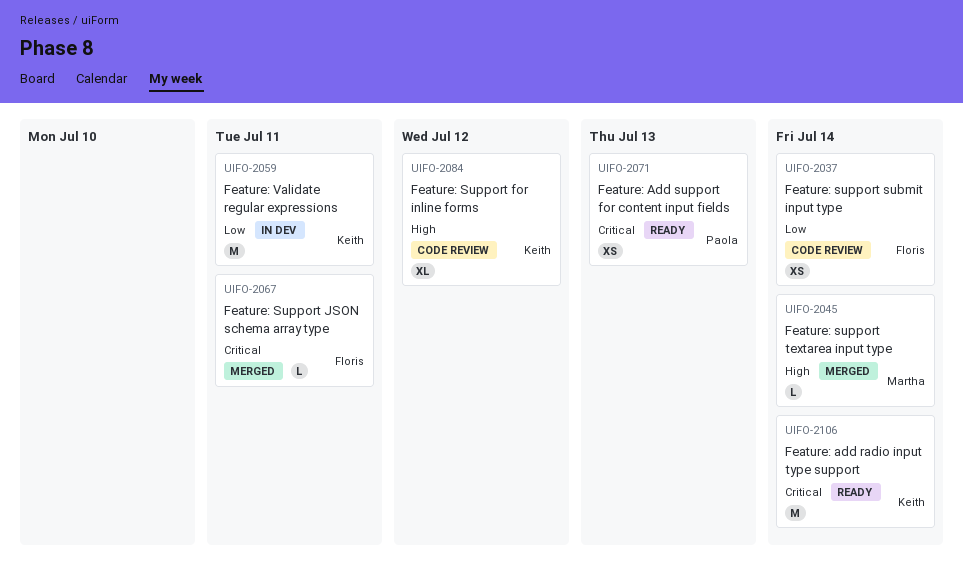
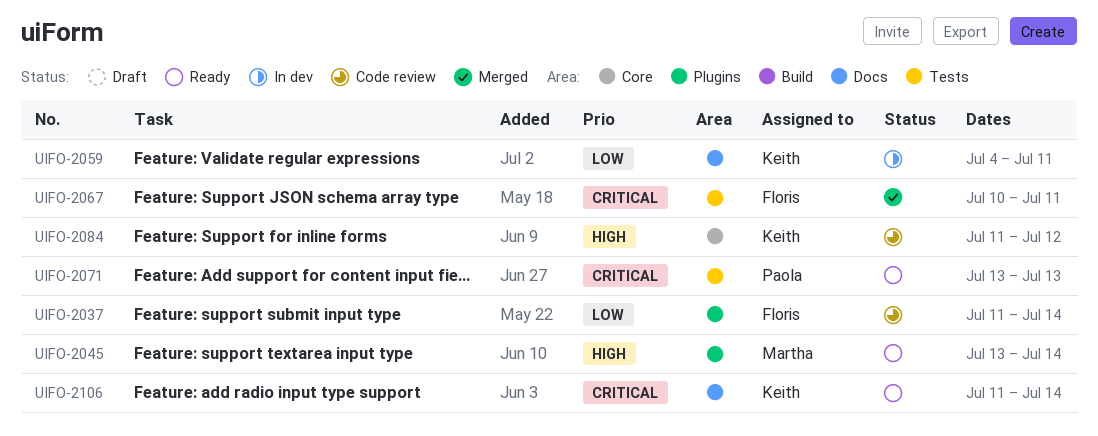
UIFO-2045, status: Merged -> Ready

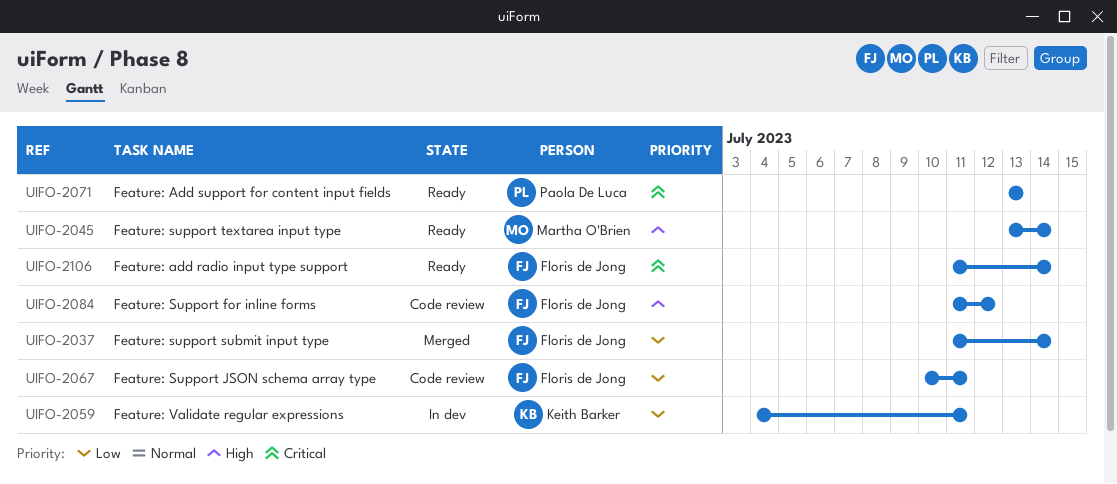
UIFO-2037, status: Code review -> Merged
UIFO-2067, status: Merged -> Code review
UIFO-2067, priority: Critical -> Low
UIFO-2084, owner: Keith Barker -> Floris de Jong
UIFO-2106, owner: Keith Barker -> Floris de Jong

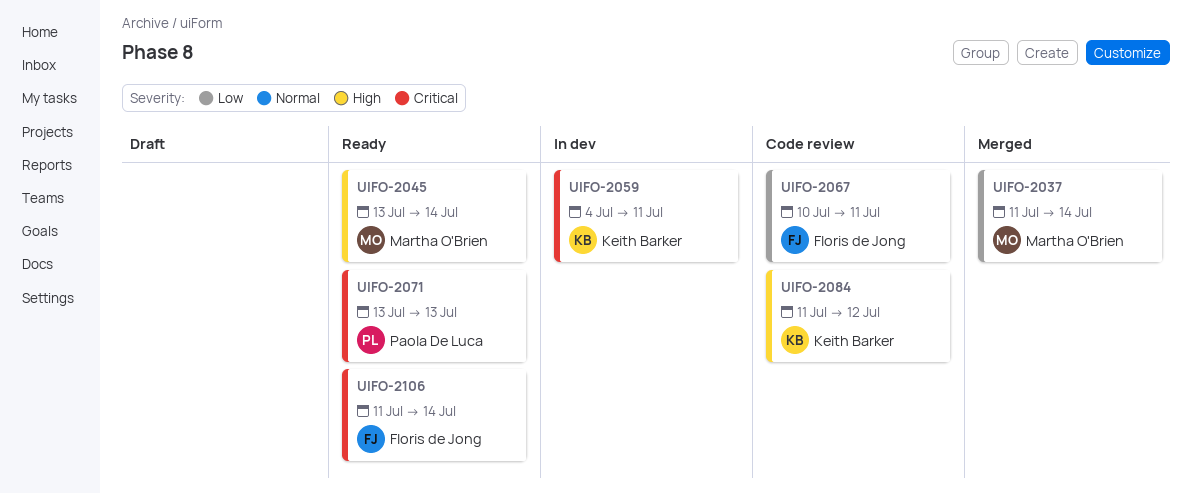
UIFO-2037, owner: Floris de Jong -> Martha O'Brien
UIFO-2059, priority: Low -> Critical
UIFO-2084, owner: Floris de Jong -> Keith Barker

